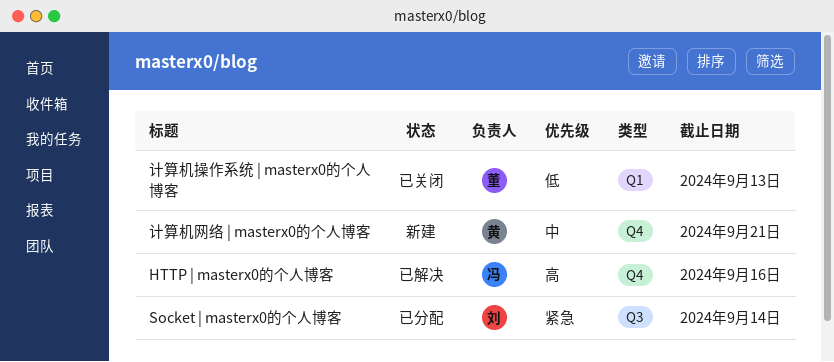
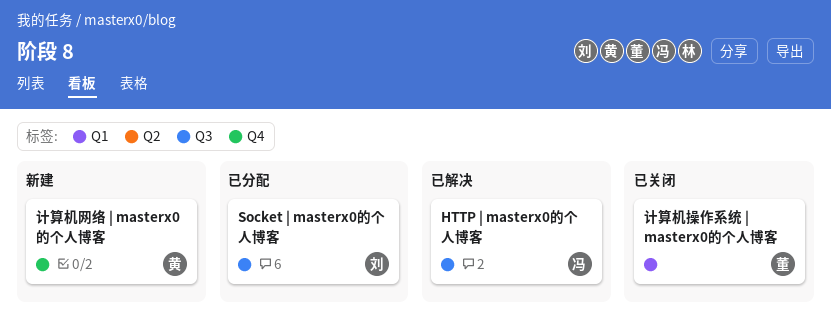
HTTP | masterx0的个人博客, label: Q4 -> Q3

